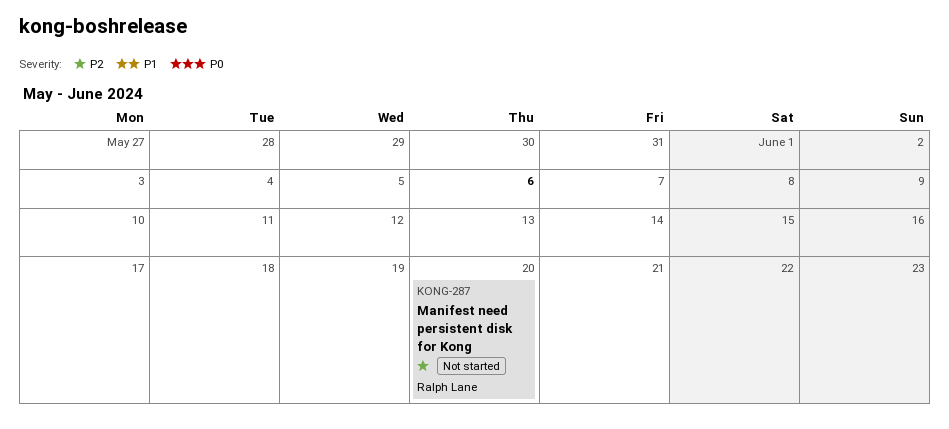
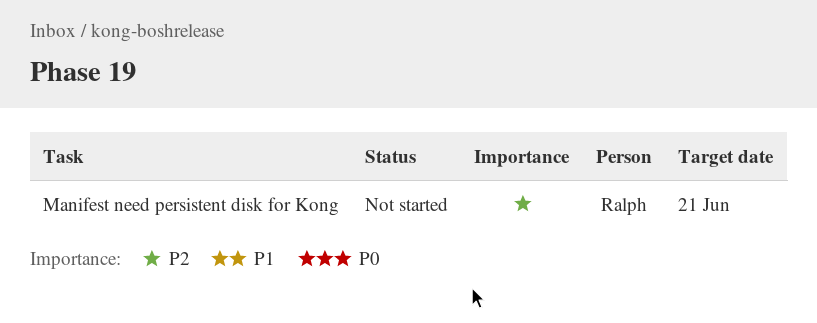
Manifest need persistent disk for Kong, due: Jun 20 -> Jun 21

